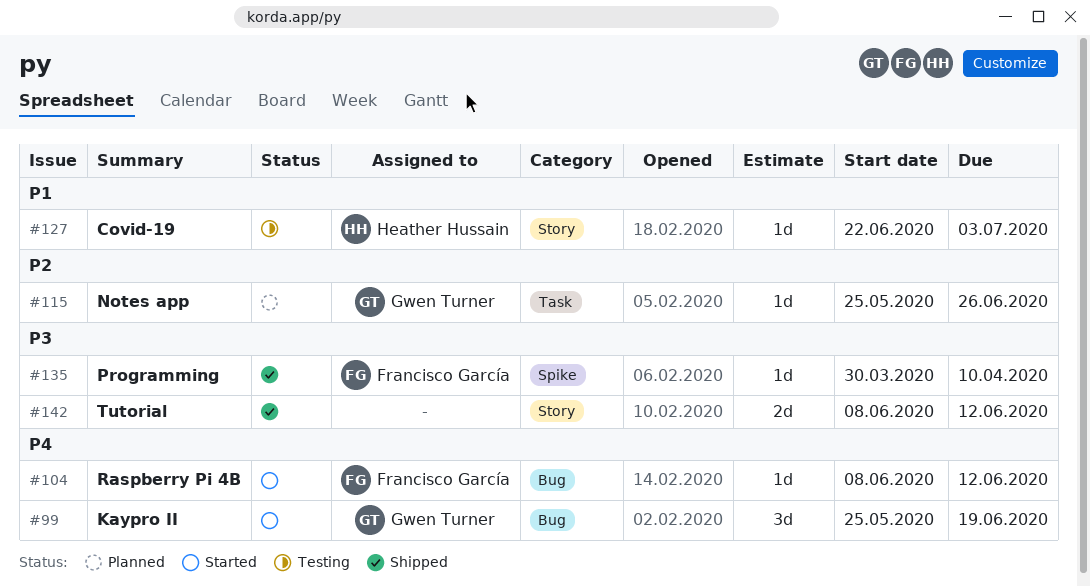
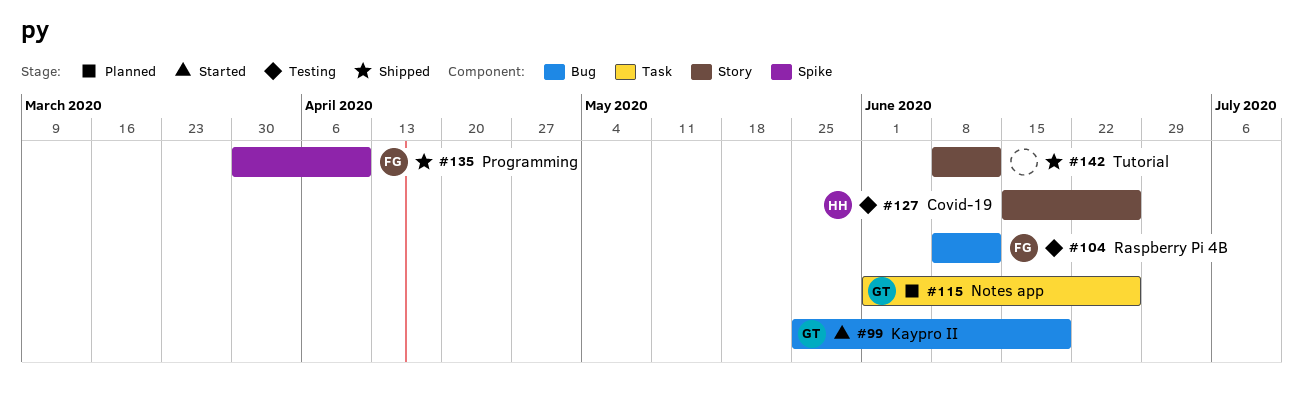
#104, status: Started -> Testing
#115, start: May 25 -> Jun 1
#127, start: Jun 22 -> Jun 15
#127, due: Jul 3 -> Jun 26

